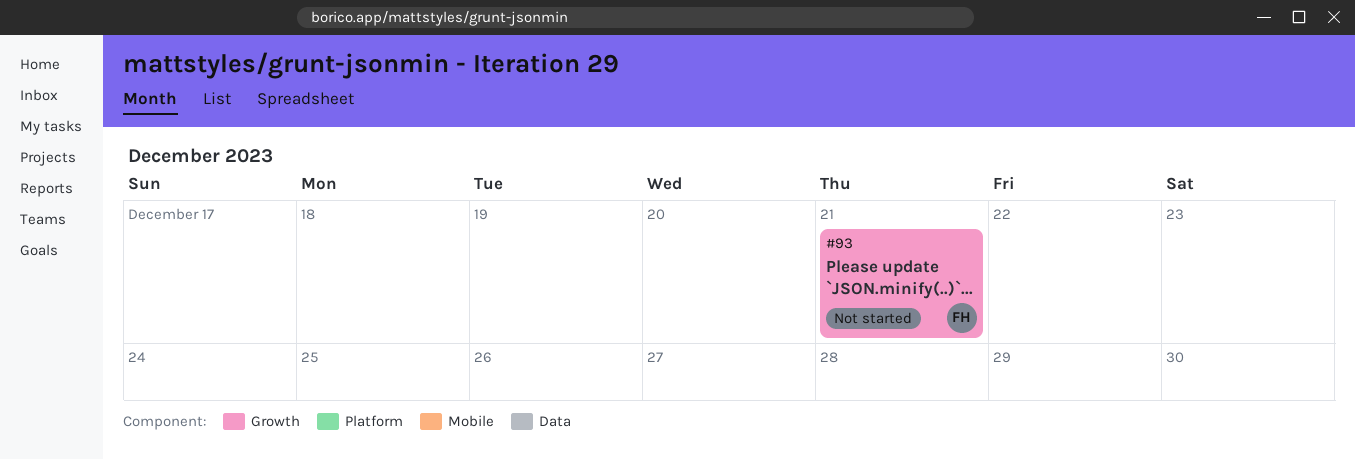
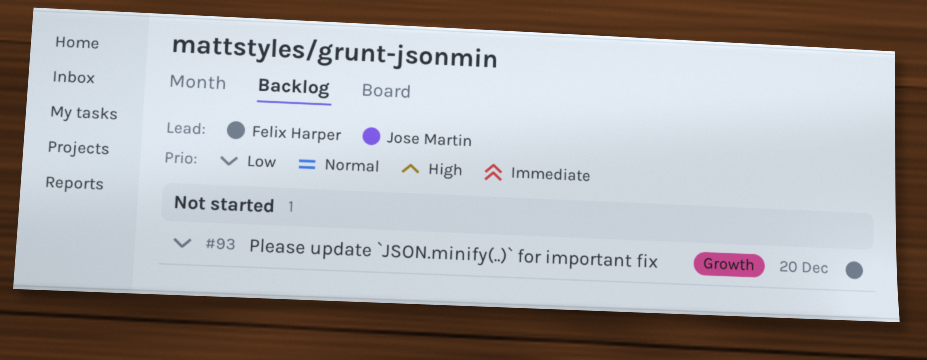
#93, due: Dec 21 -> Dec 20

